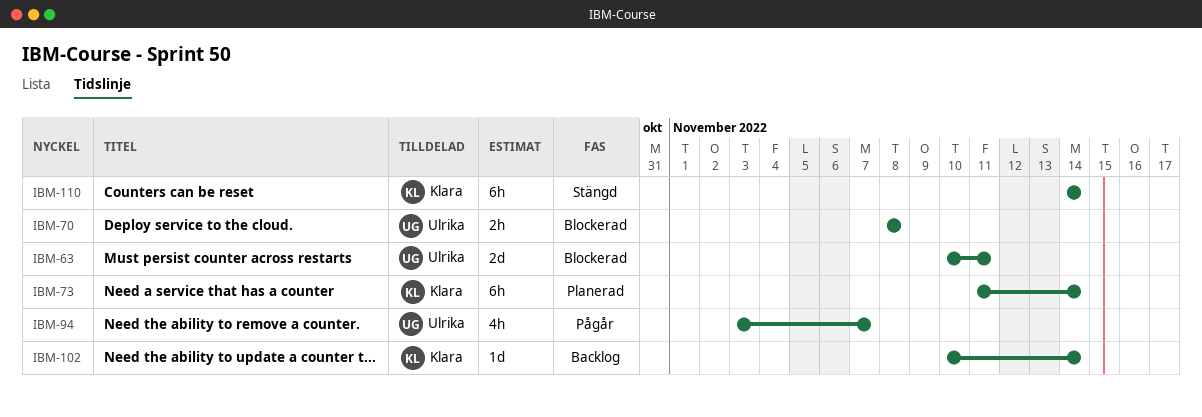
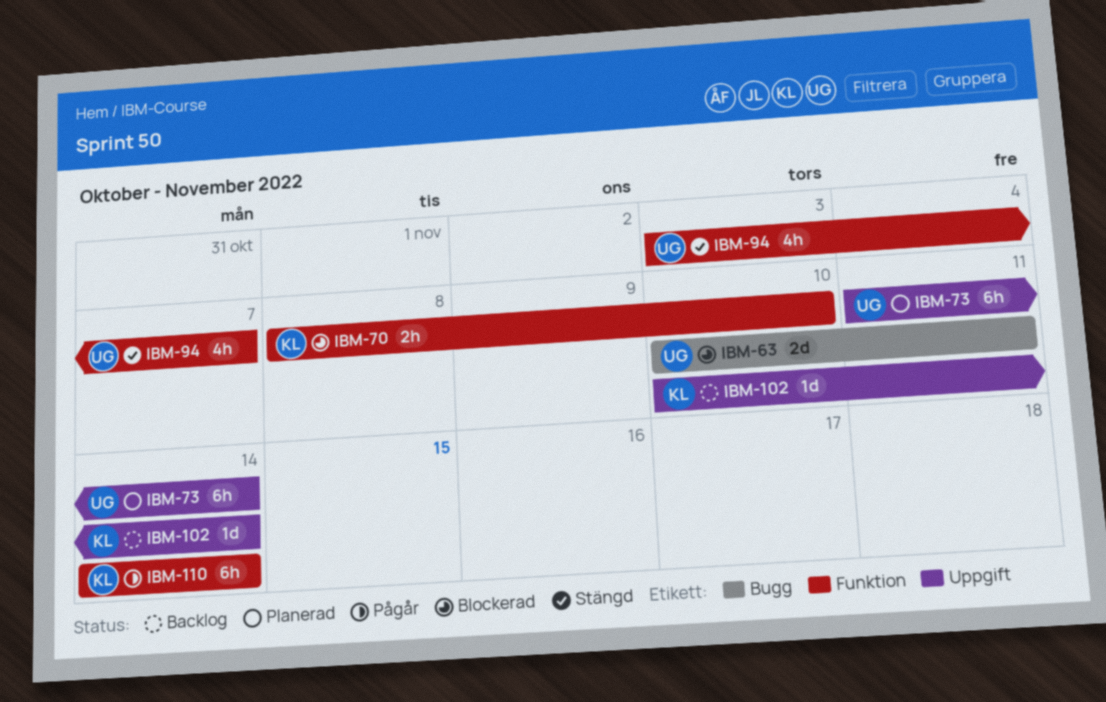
IBM-70, owner: Ulrika -> Klara
IBM-70, due: Nov 8 -> Nov 10
IBM-73, owner: Klara -> Ulrika
IBM-94, status: Pågår -> Stängd
IBM-110, status: Stängd -> Pågår

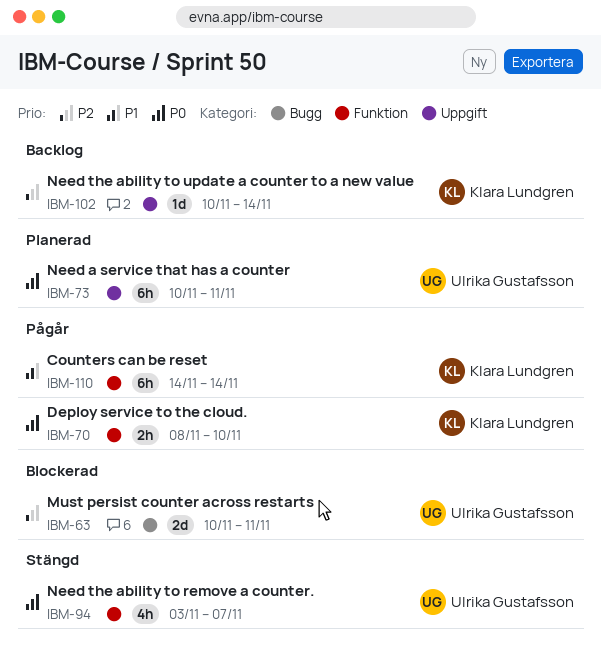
IBM-70, status: Blockerad -> Pågår
IBM-73, start: Nov 11 -> Nov 10
IBM-73, due: Nov 14 -> Nov 11

